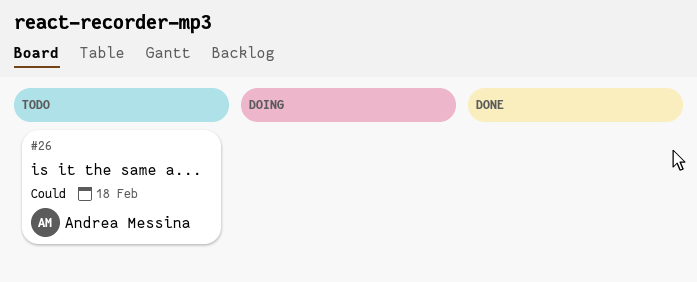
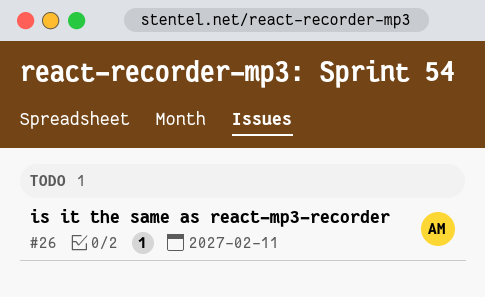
#26, due: Feb 18 -> Feb 11

